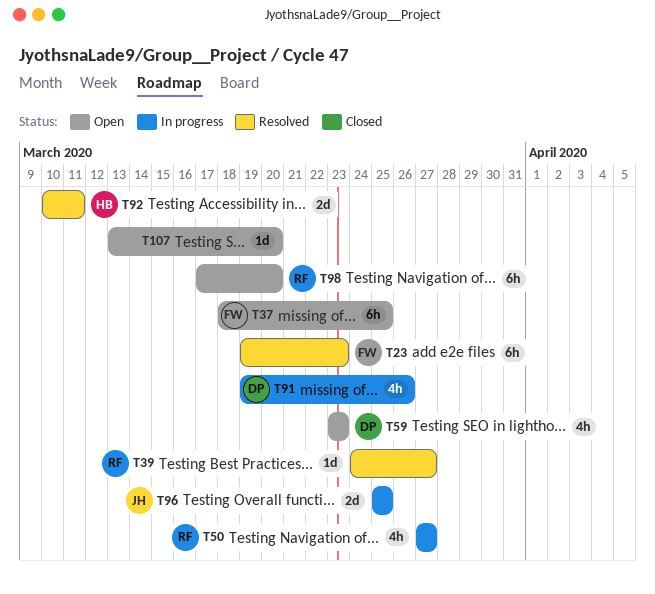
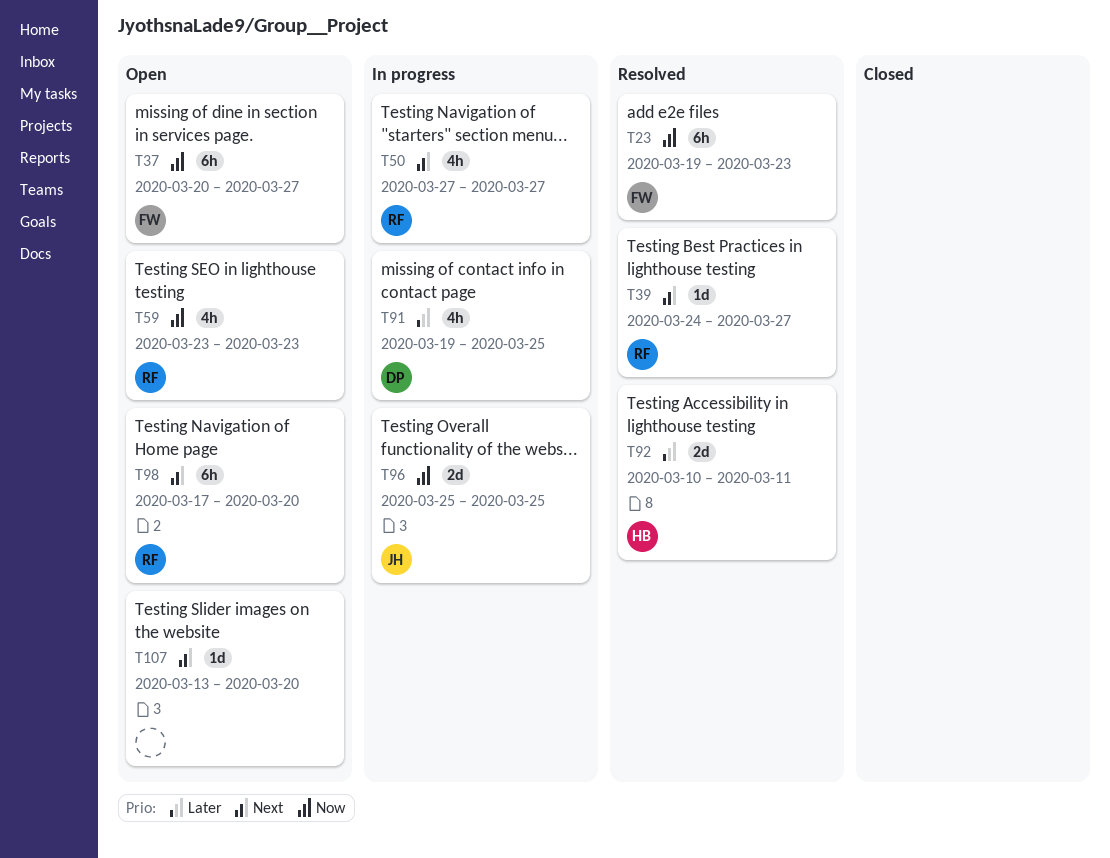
T37, start: Mar 18 -> Mar 20
T37, due: Mar 25 -> Mar 27
T59, owner: DP -> RF
T91, due: Mar 26 -> Mar 25

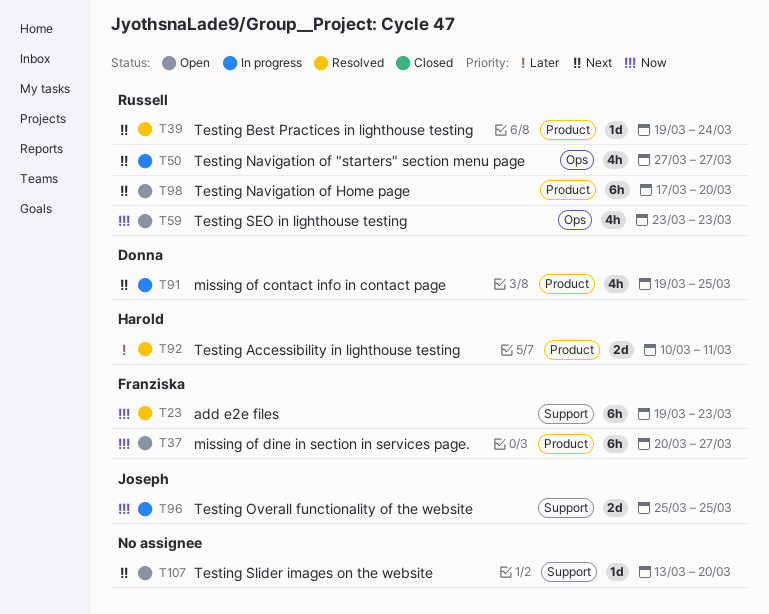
T39, start: Mar 24 -> Mar 19
T39, due: Mar 27 -> Mar 24
T91, priority: Later -> Next

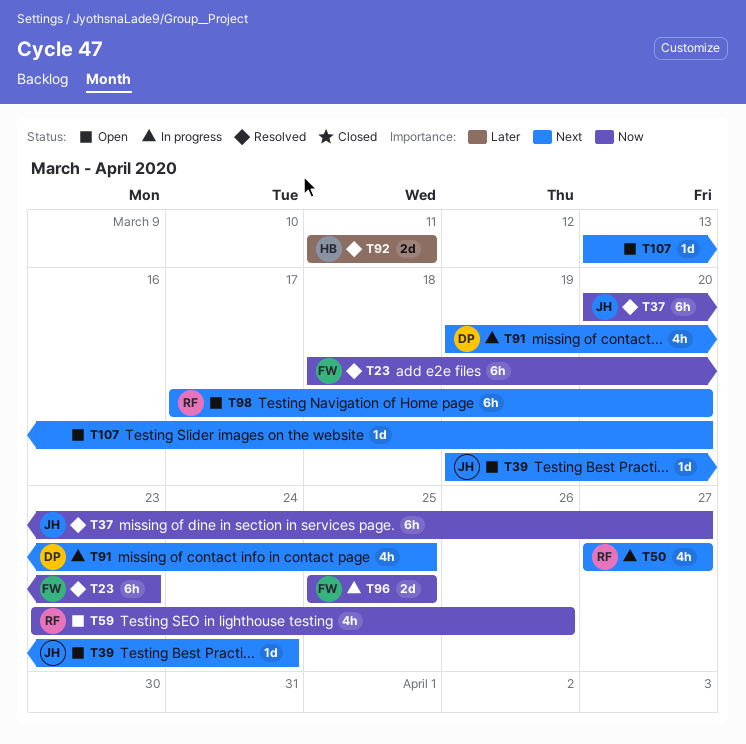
T23, start: Mar 19 -> Mar 18
T37, status: Open -> Resolved
T37, owner: Franziska -> Joseph
T39, status: Resolved -> Open
T39, owner: Russell -> Joseph
T59, due: Mar 23 -> Mar 26
T92, start: Mar 10 -> Mar 11
T96, owner: Joseph -> Franziska

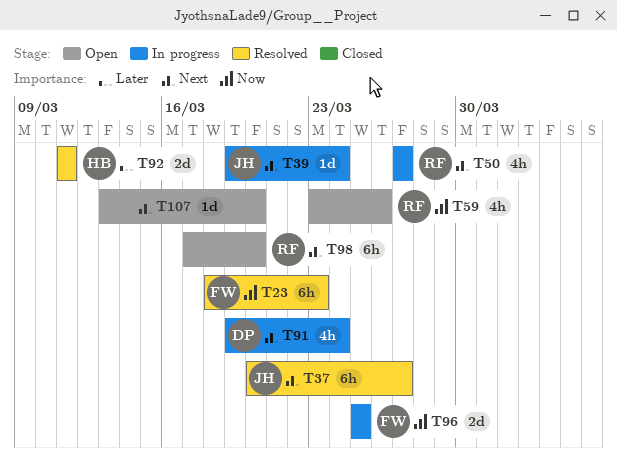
T37, priority: Now -> Next
T39, status: Open -> In progress
T91, due: Mar 25 -> Mar 24

